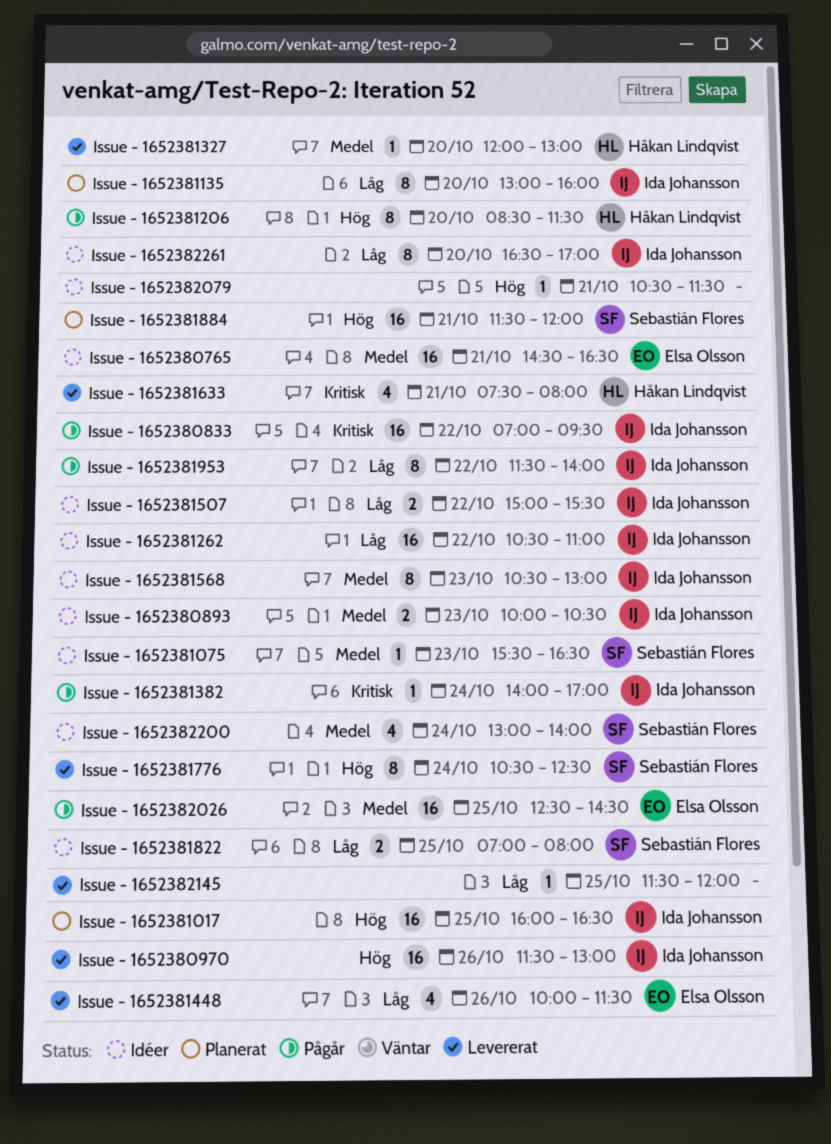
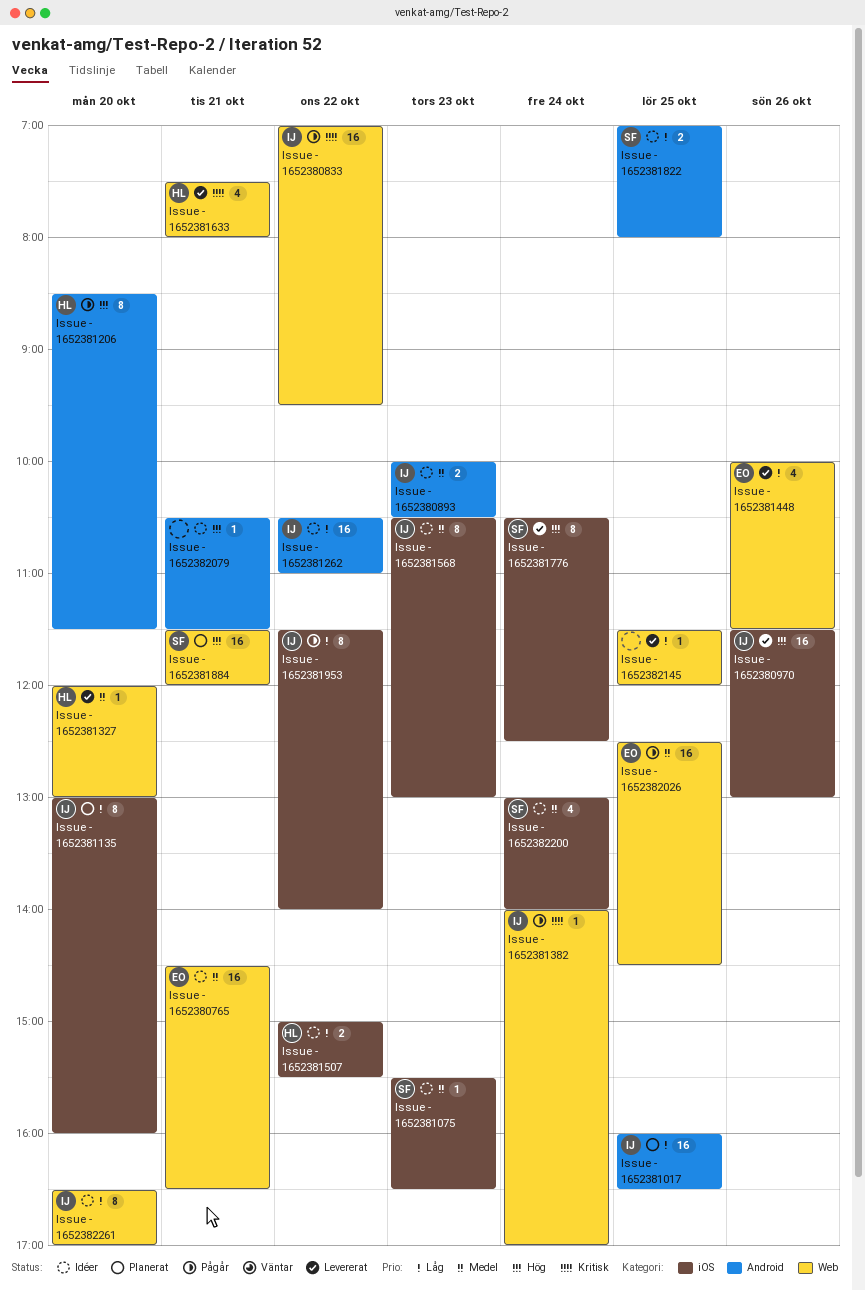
Issue - 1652381017, priority: Hög -> Låg
Issue - 1652381507, owner: Ida Johansson -> Håkan Lindqvist

